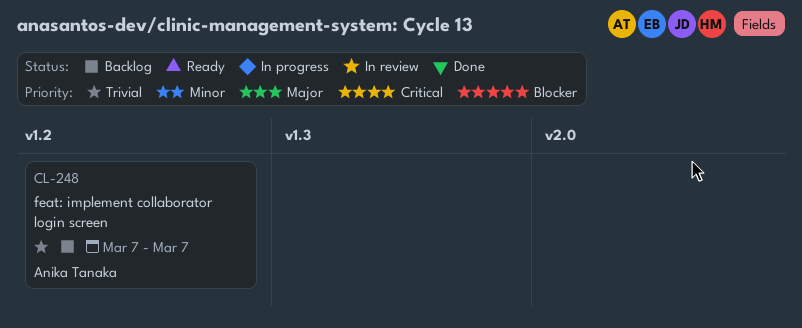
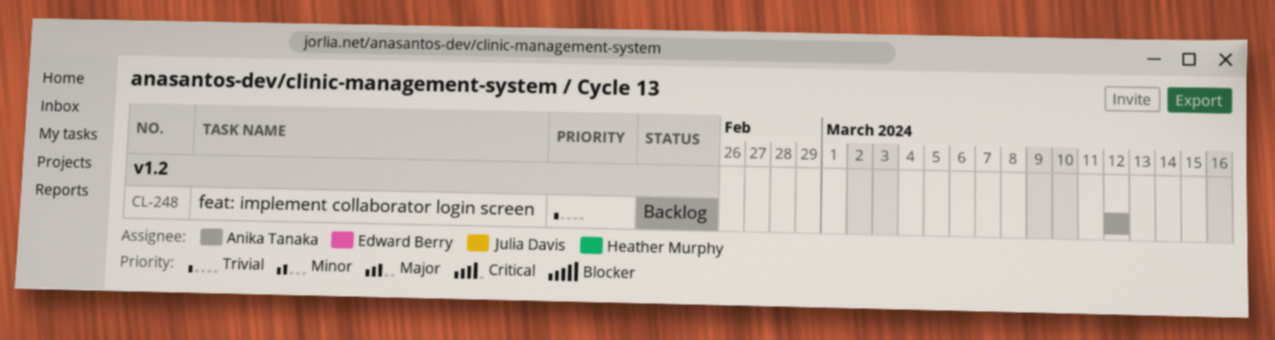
CL-248, start: Mar 7 -> Mar 12
CL-248, due: Mar 7 -> Mar 12

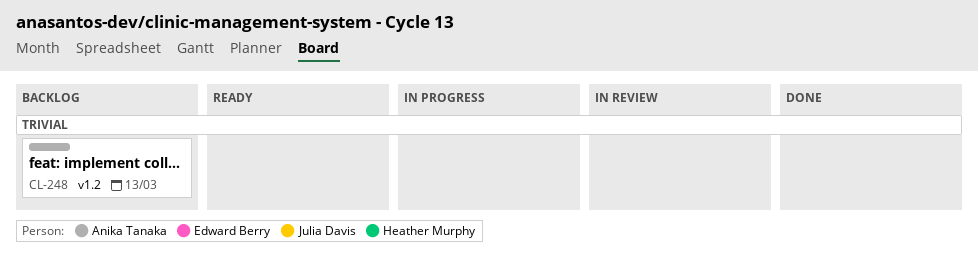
CL-248, due: Mar 12 -> Mar 13

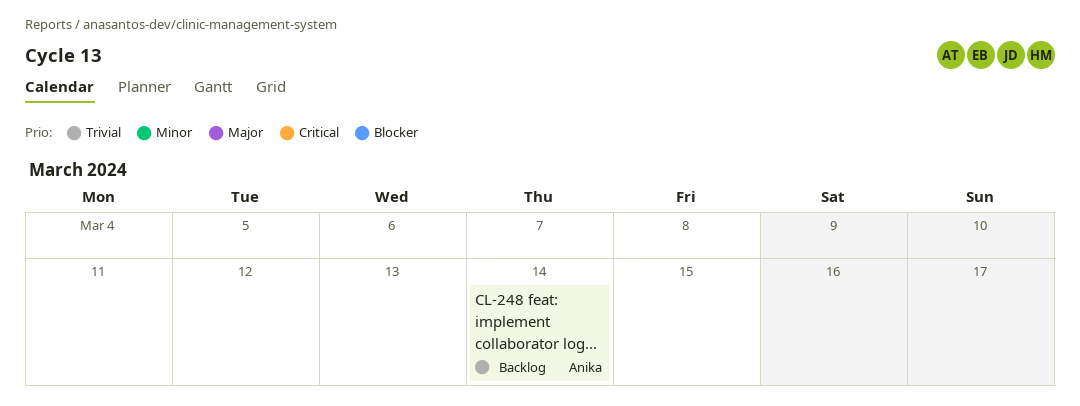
CL-248, due: Mar 13 -> Mar 14

